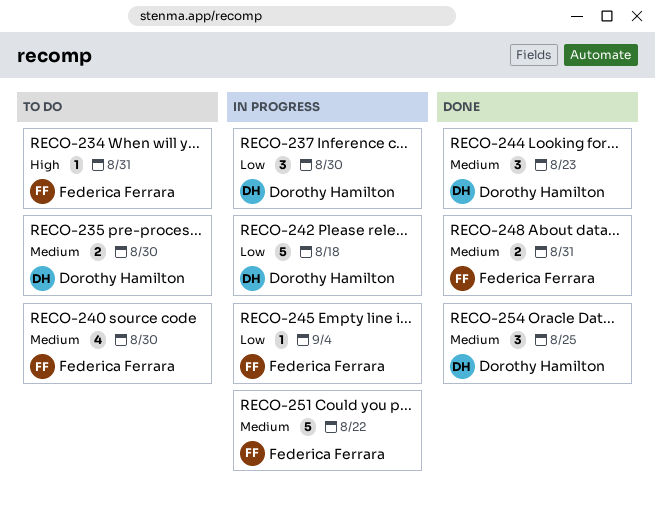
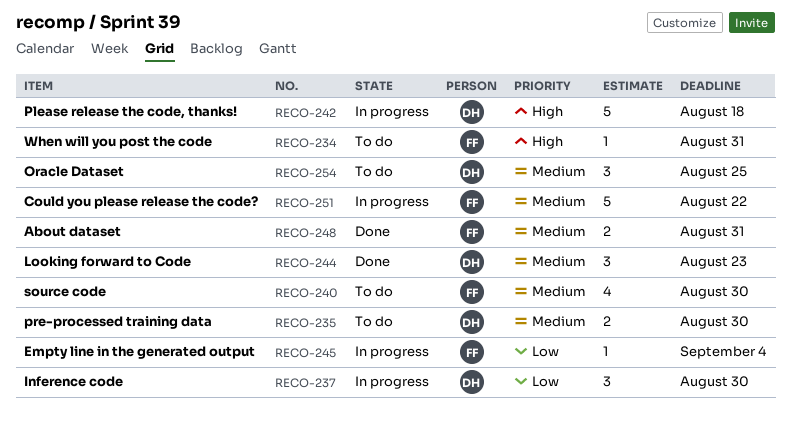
RECO-242, priority: Low -> High
RECO-254, status: Done -> To do

